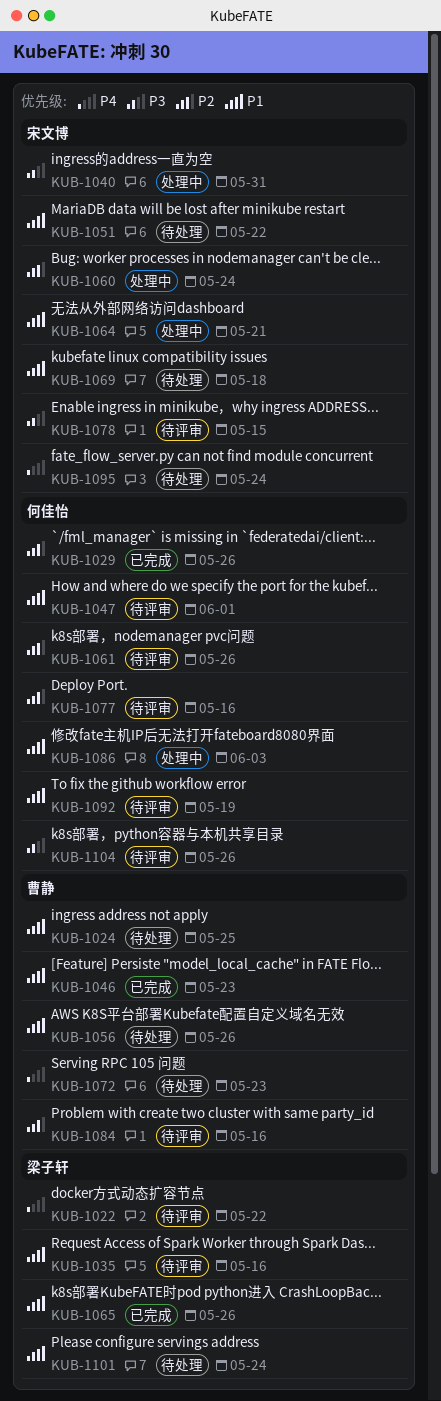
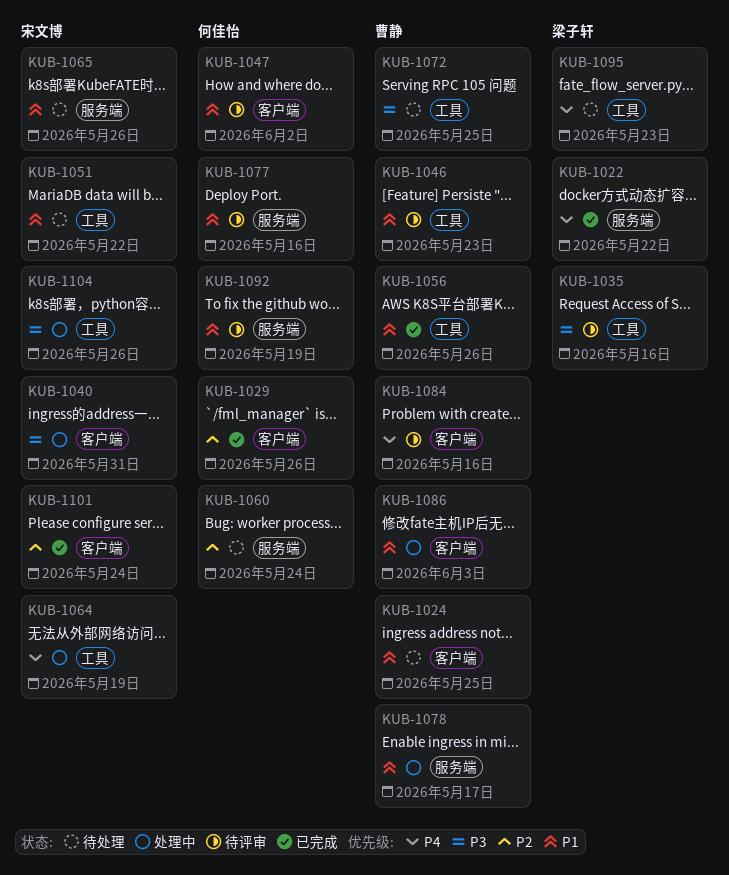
KUB-1022, status: 待评审 -> 已完成
KUB-1035, priority: P1 -> P3
KUB-1046, status: 已完成 -> 待评审
KUB-1047, due: Jun 1 -> Jun 2
KUB-1056, status: 待处理 -> 已完成
KUB-1060, status: 处理中 -> 待处理
KUB-1060, owner: 宋文博 -> 何佳怡
KUB-1061: present -> none
KUB-1064, priority: P1 -> P4
KUB-1064, due: May 21 -> May 19
KUB-1065, status: 已完成 -> 待处理
KUB-1065, owner: 梁子轩 -> 宋文博
KUB-1069: present -> none
KUB-1072, priority: P4 -> P3
KUB-1072, due: May 23 -> May 25
KUB-1077, priority: P2 -> P1
KUB-1078, status: 待评审 -> 处理中
KUB-1078, owner: 宋文博 -> 曹静
KUB-1078, priority: P3 -> P1
KUB-1078, due: May 15 -> May 17
KUB-1084, priority: P2 -> P4
KUB-1086, owner: 何佳怡 -> 曹静
KUB-1095, owner: 宋文博 -> 梁子轩
KUB-1095, due: May 24 -> May 23
KUB-1101, status: 待处理 -> 已完成
KUB-1101, owner: 梁子轩 -> 宋文博
KUB-1101, priority: P1 -> P2
KUB-1104, status: 待评审 -> 处理中
KUB-1104, owner: 何佳怡 -> 宋文博

